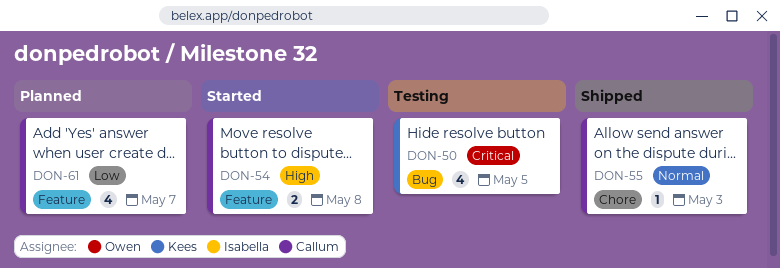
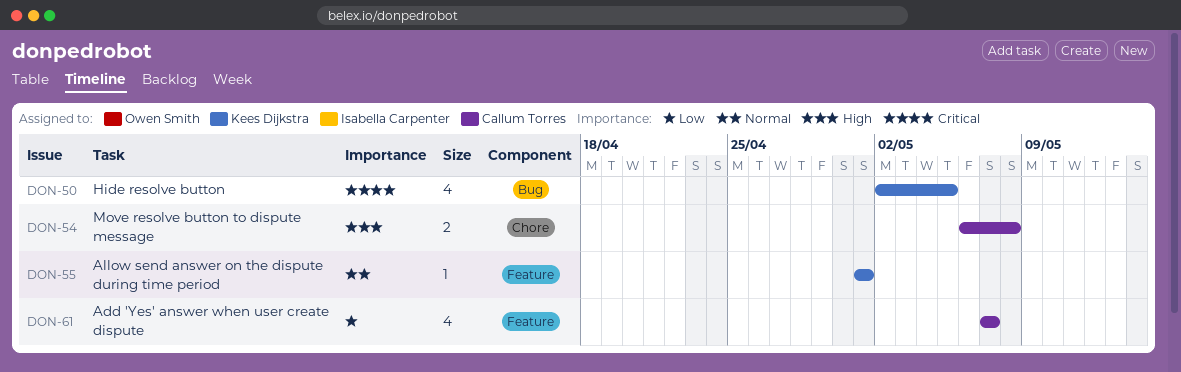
DON-54, label: Feature -> Chore
DON-55, owner: Callum Torres -> Kees Dijkstra
DON-55, label: Chore -> Feature
DON-55, due: May 3 -> May 1

